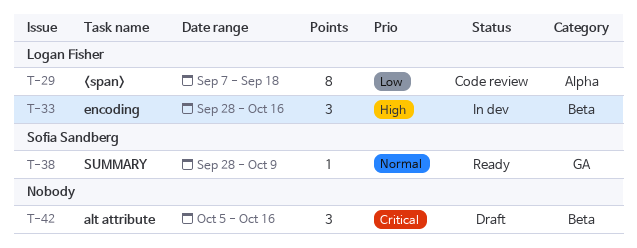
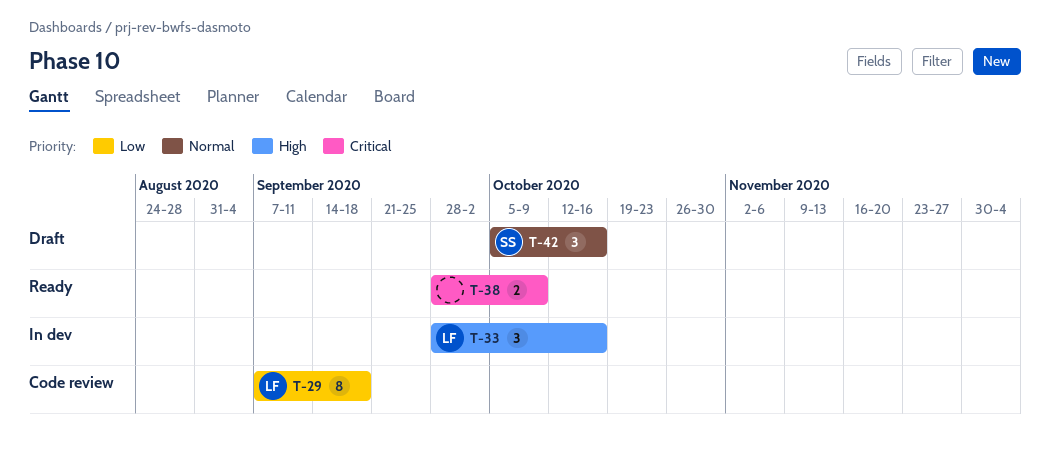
T-38, owner: Sofia Sandberg -> none
T-38, priority: Normal -> Critical
T-38, estimate: 1 -> 2
T-42, owner: none -> Sofia Sandberg
T-42, priority: Critical -> Normal

